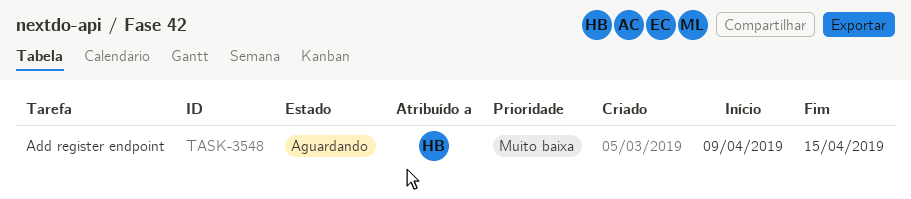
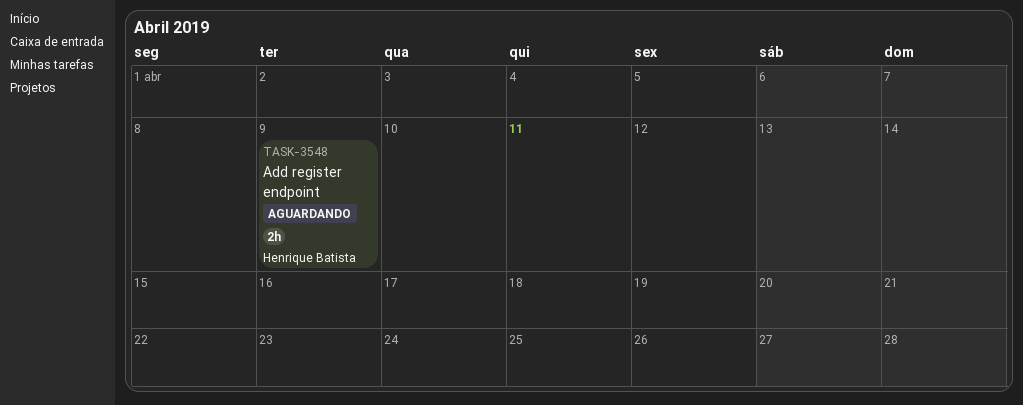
TASK-3548, due: Apr 15 -> Apr 9

